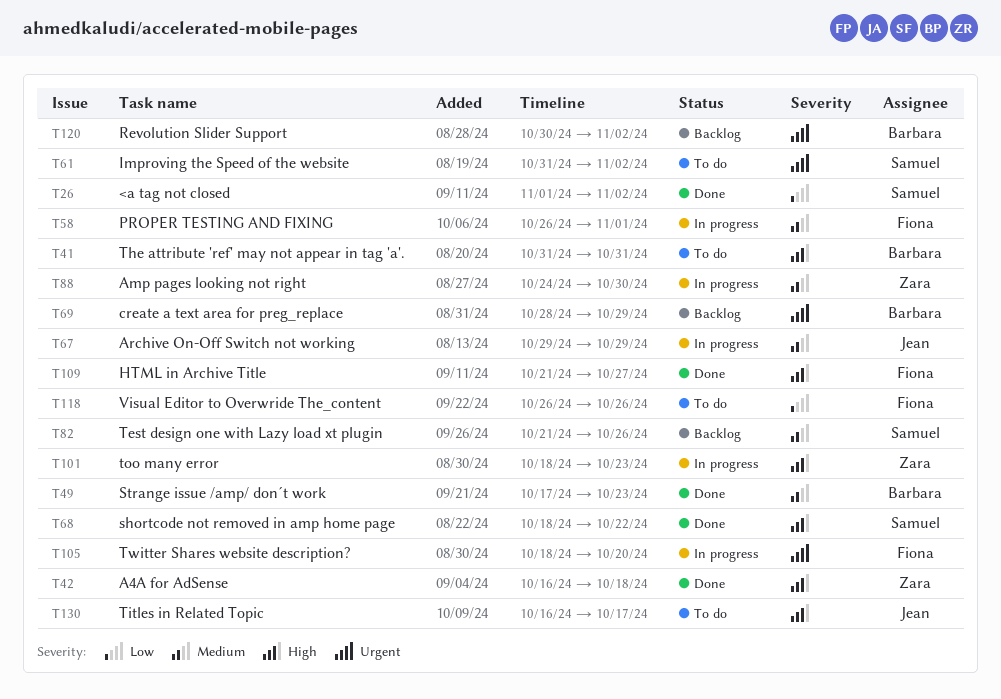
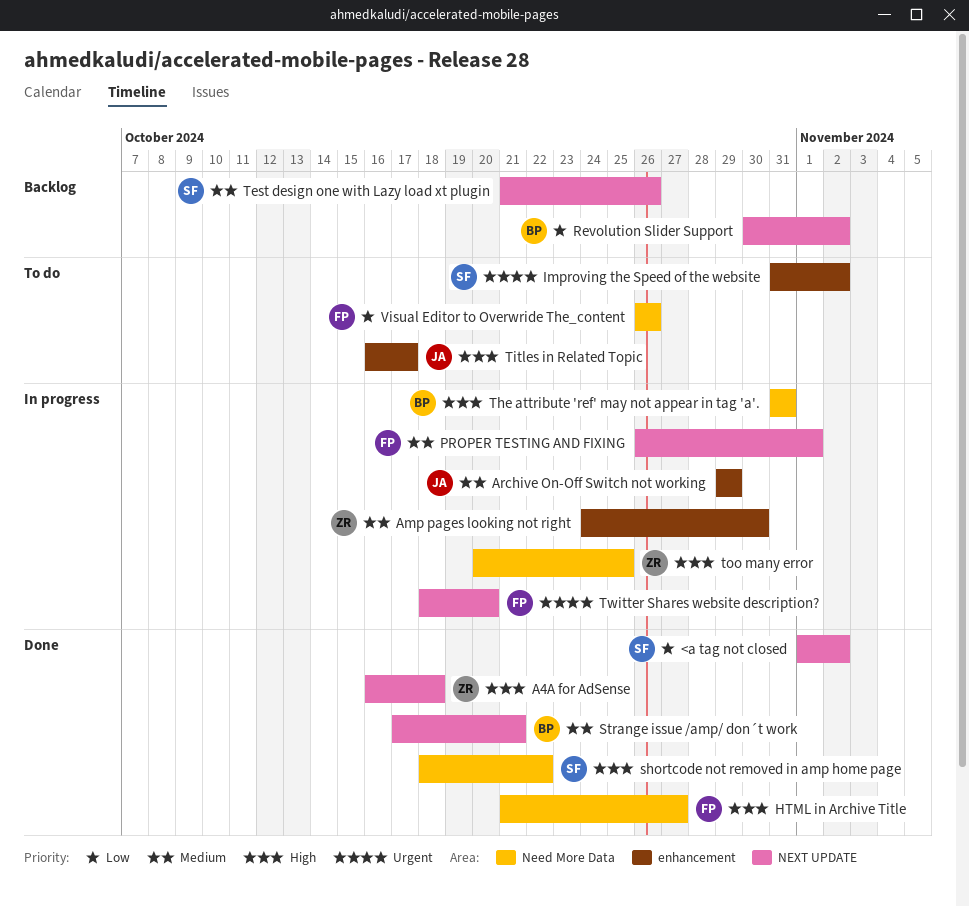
create a text area for preg_replace: present -> none
Revolution Slider Support, priority: Urgent -> Low
Strange issue /amp/ don´t work, due: Oct 23 -> Oct 21
The attribute 'ref' may not appear in tag 'a'., status: To do -> In progress
too many error, start: Oct 18 -> Oct 20
too many error, due: Oct 23 -> Oct 25

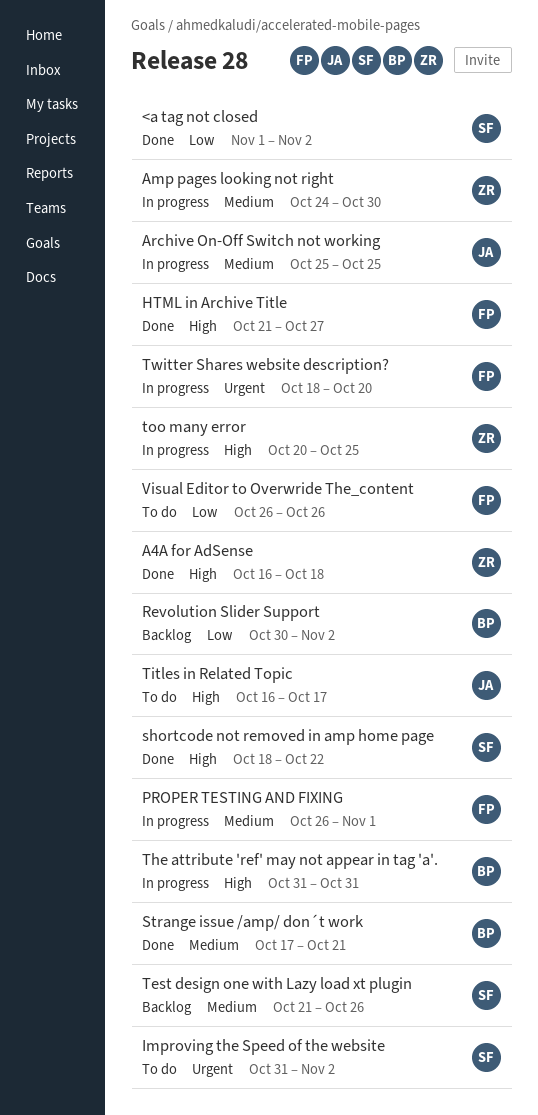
Archive On-Off Switch not working, start: Oct 29 -> Oct 25
Archive On-Off Switch not working, due: Oct 29 -> Oct 25

